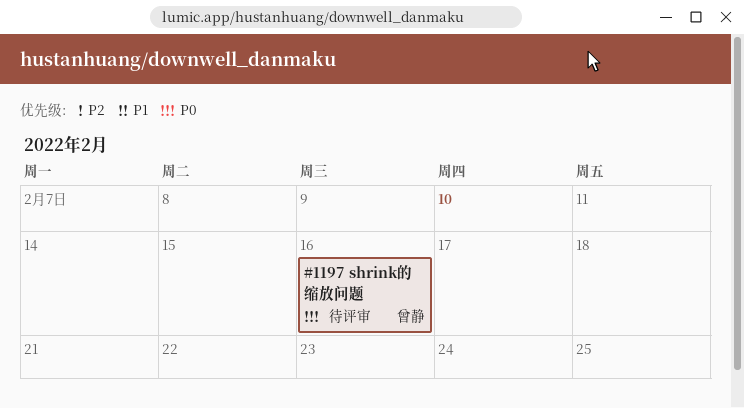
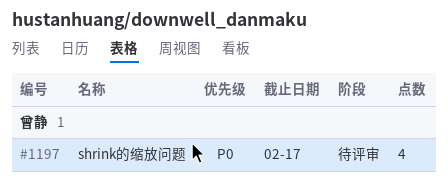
#1197, due: Feb 16 -> Feb 17

